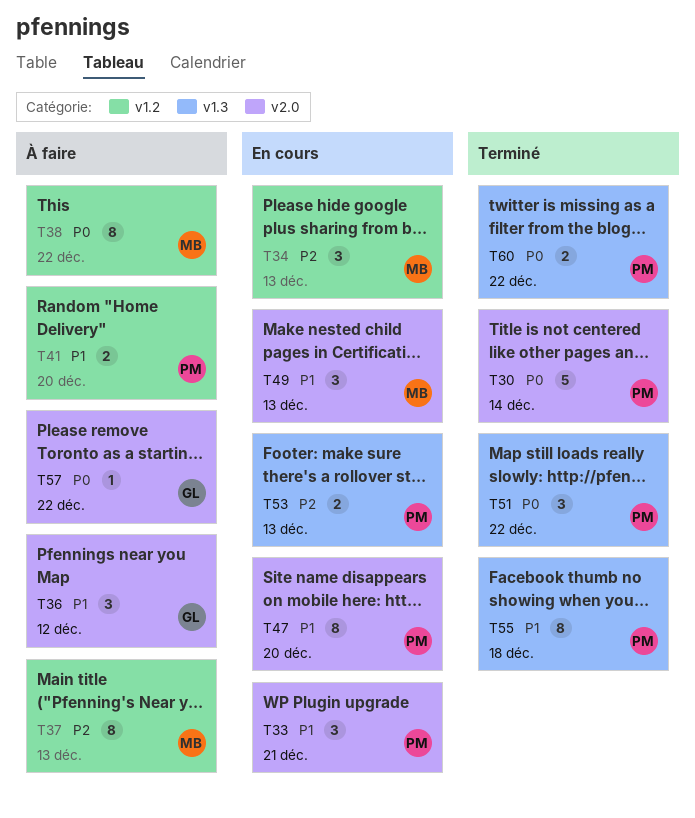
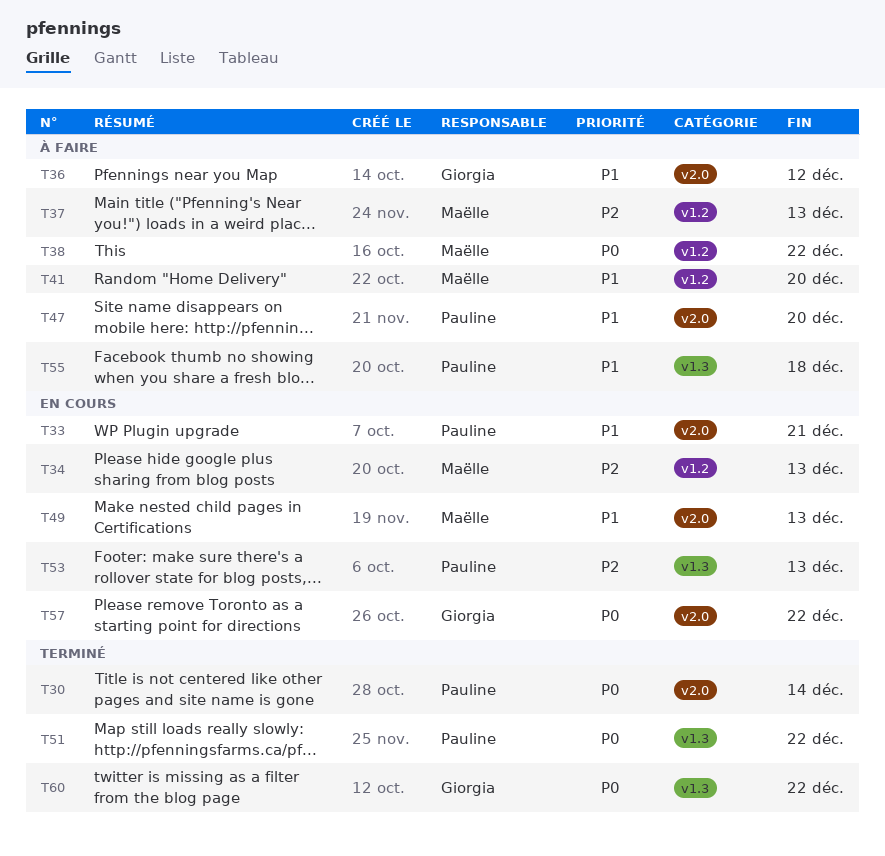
T41, owner: Pauline -> Maëlle
T47, status: En cours -> À faire
T55, status: Terminé -> À faire
T57, status: À faire -> En cours
T60, owner: Pauline -> Giorgia

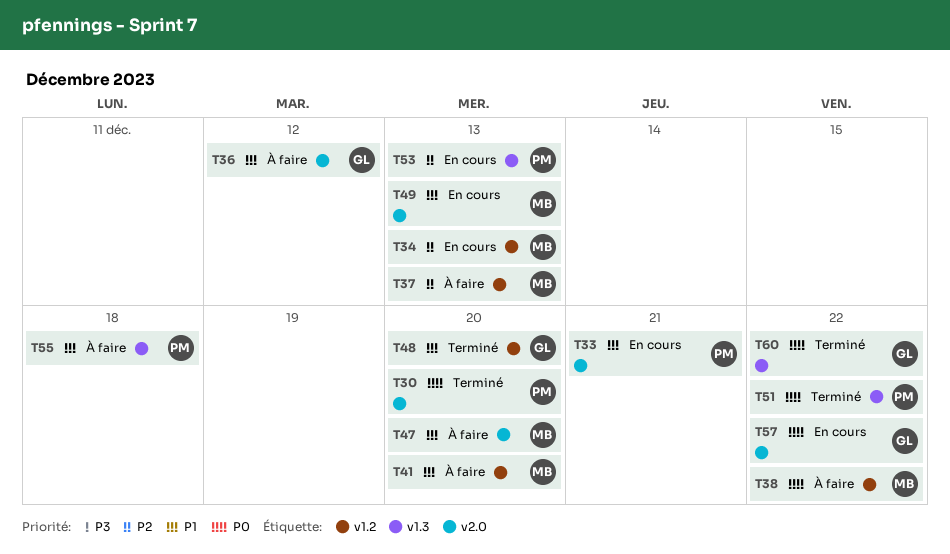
T30, due: Dec 14 -> Dec 20
T47, owner: Pauline -> Maëlle
T48: none -> present

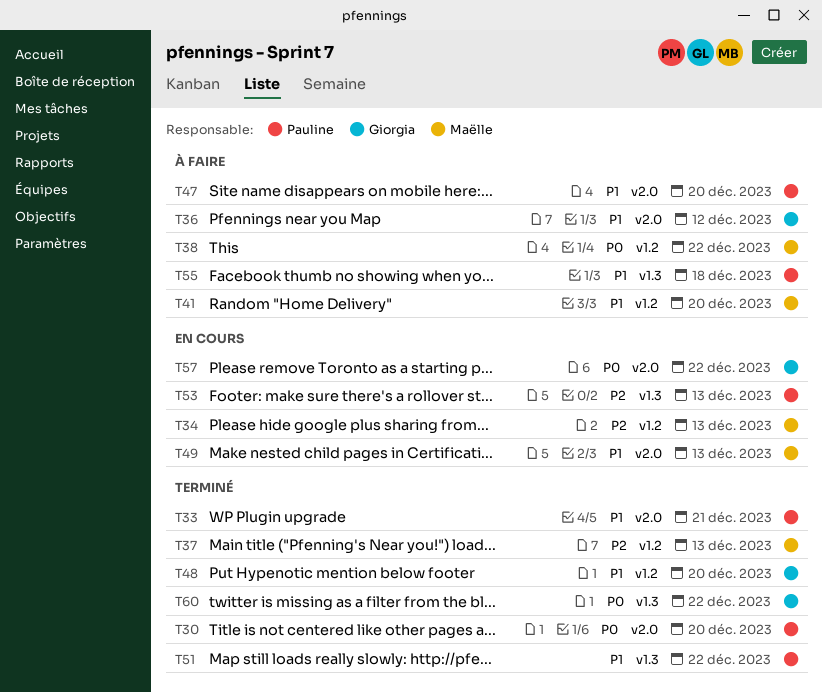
T33, status: En cours -> Terminé
T37, status: À faire -> Terminé
T47, owner: Maëlle -> Pauline
T51, priority: P0 -> P1

